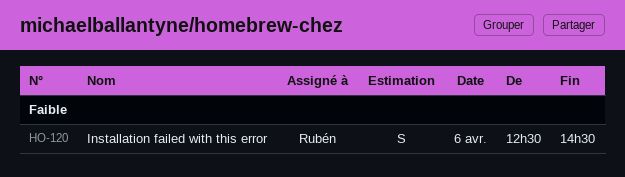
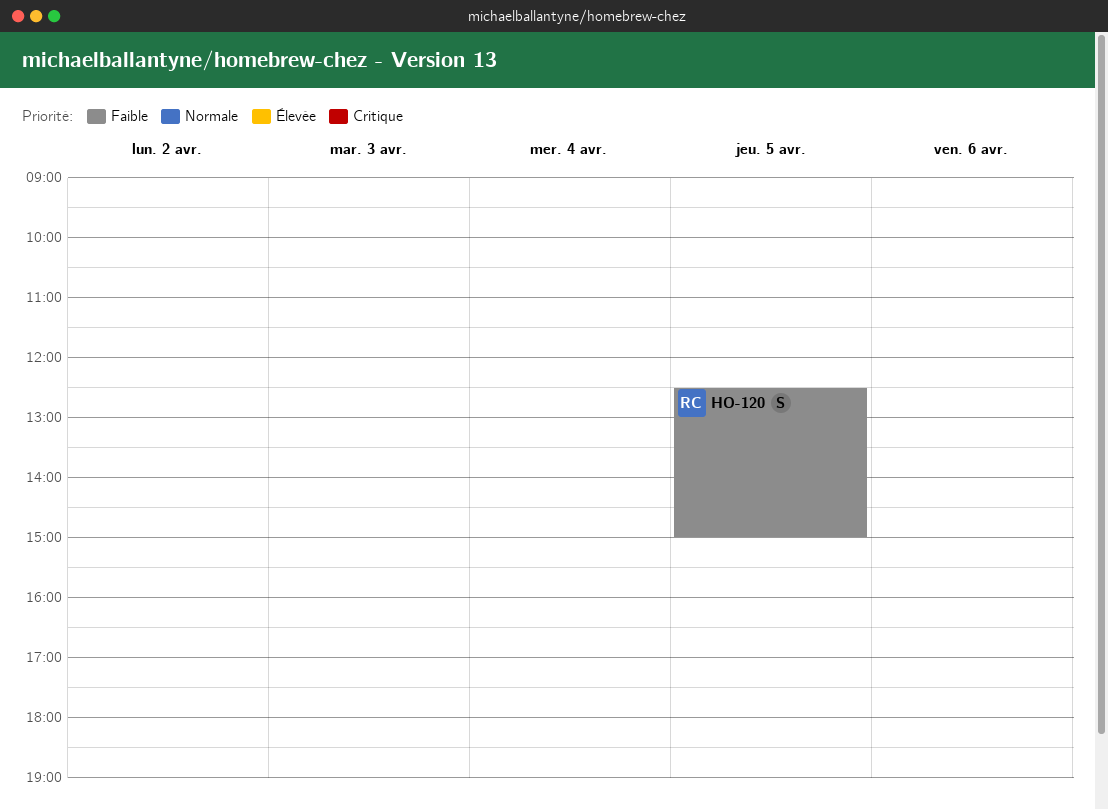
HO-120, day: Apr 6 -> Apr 5
HO-120, ends: 14:30 -> 15:00

